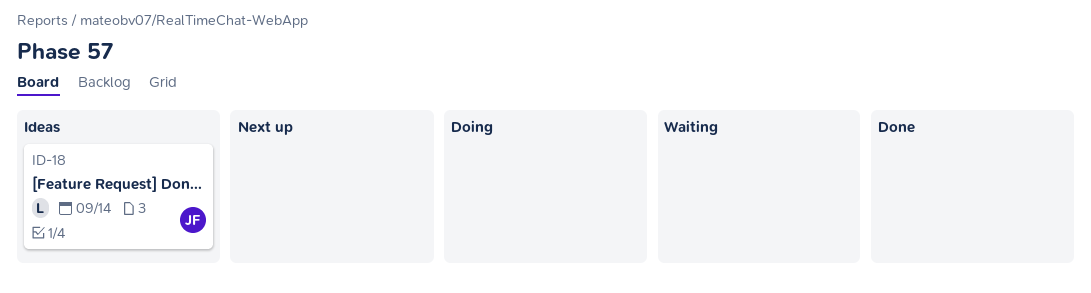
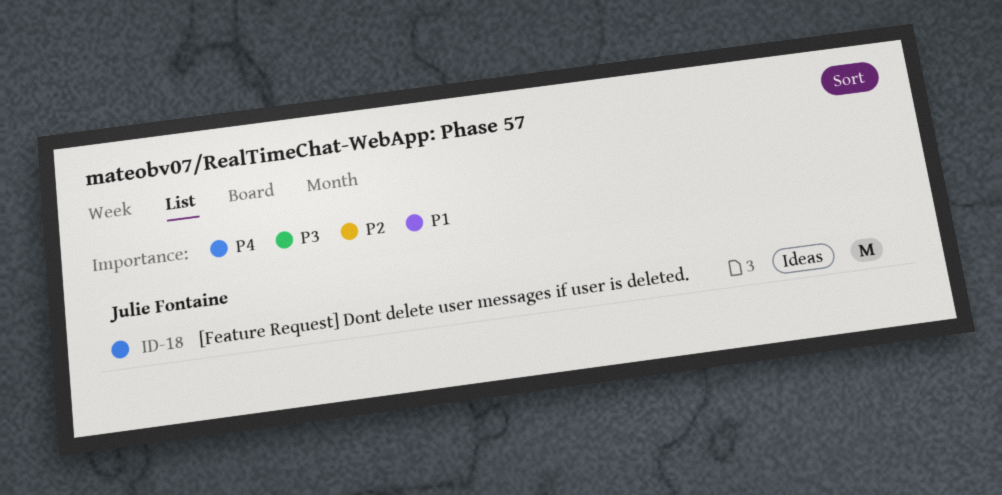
ID-18, estimate: L -> M

